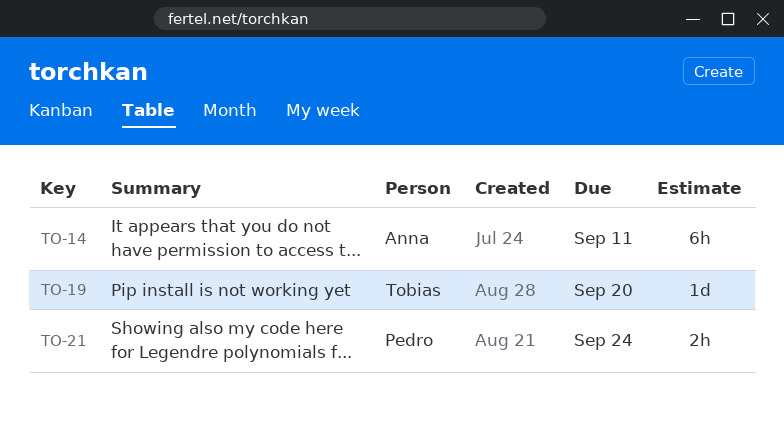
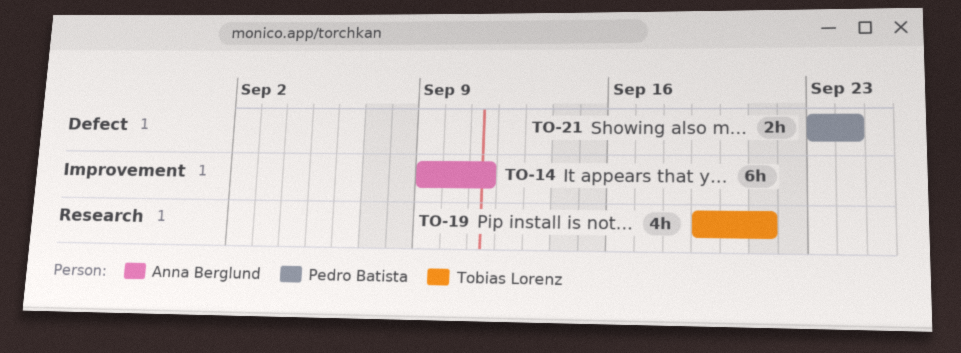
TO-19, estimate: 1d -> 4h
TO-19, due: Sep 20 -> Sep 21

